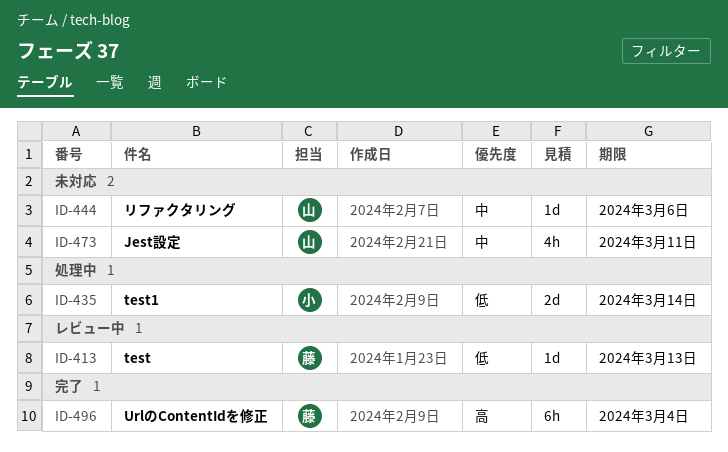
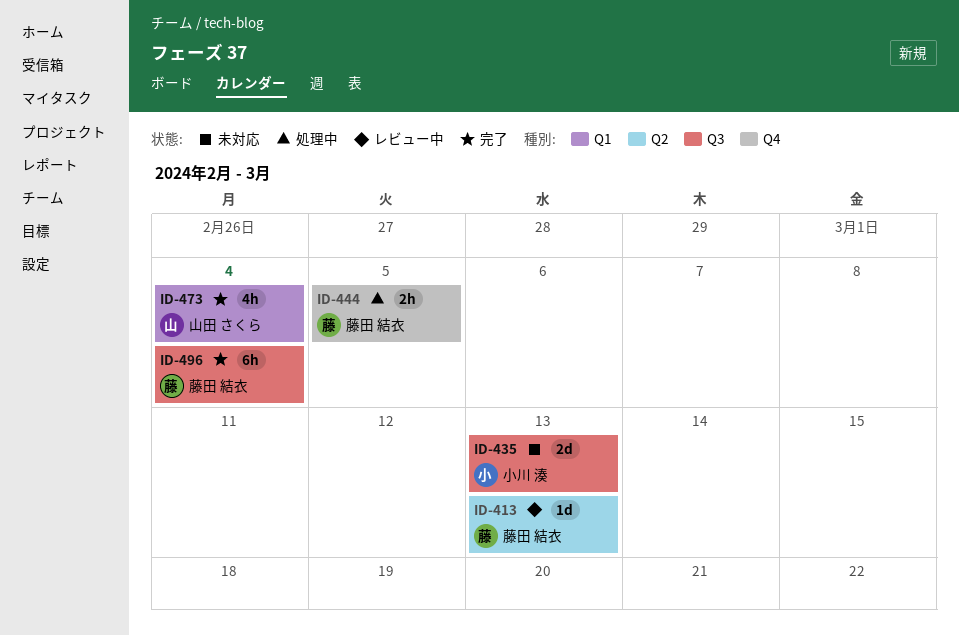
ID-435, status: 処理中 -> 未対応
ID-435, due: Mar 14 -> Mar 13
ID-444, status: 未対応 -> 処理中
ID-444, owner: 山田 さくら -> 藤田 結衣
ID-444, estimate: 1d -> 2h
ID-444, due: Mar 6 -> Mar 5
ID-473, status: 未対応 -> 完了
ID-473, due: Mar 11 -> Mar 4

